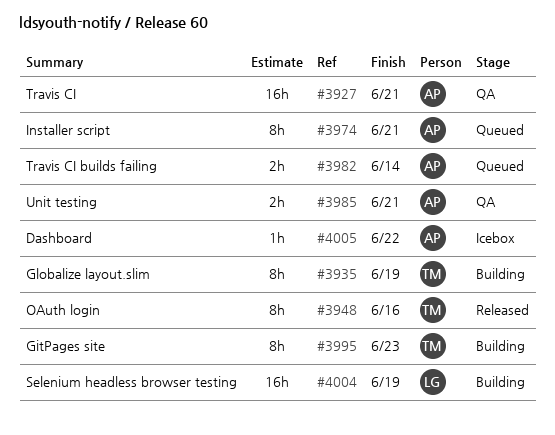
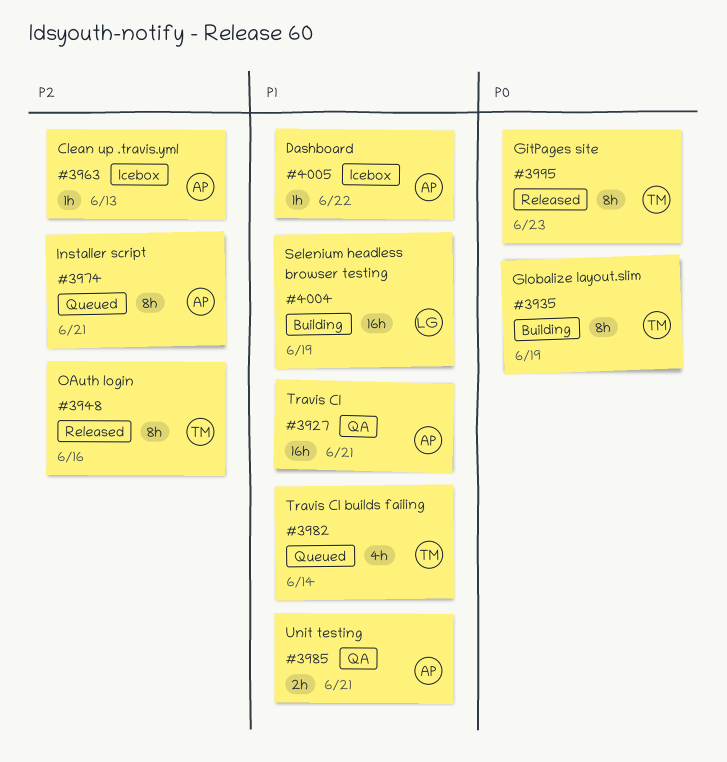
#3963: none -> present
#3982, owner: AP -> TM
#3982, estimate: 2h -> 4h
#3995, status: Building -> Released

